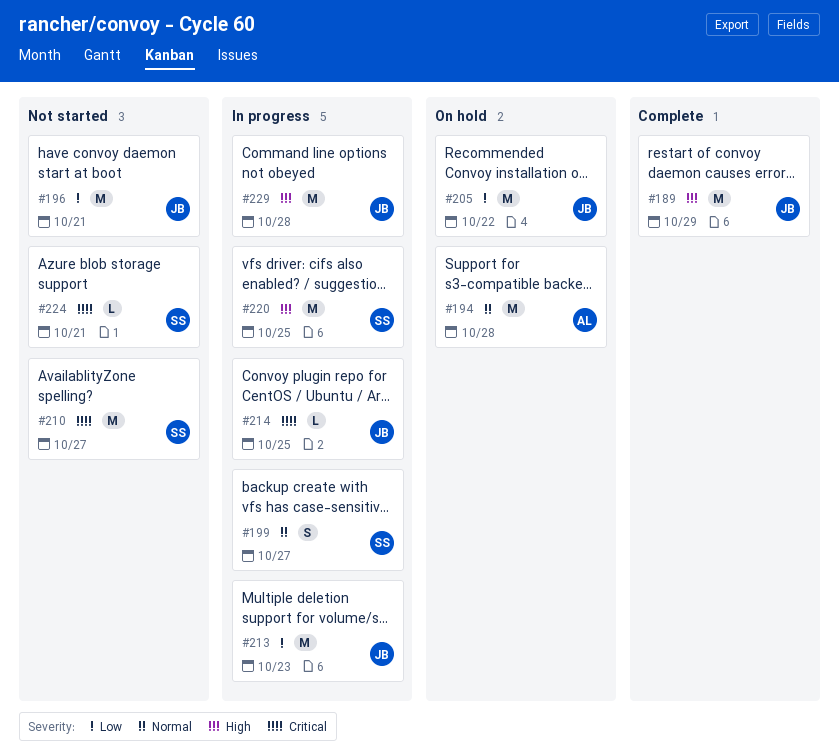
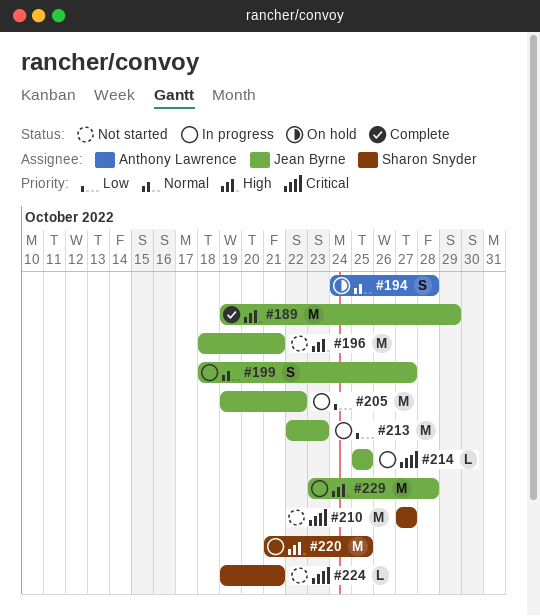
#194, estimate: M -> S
#196, priority: Low -> High
#199, owner: Sharon Snyder -> Jean Byrne
#205, status: On hold -> In progress

